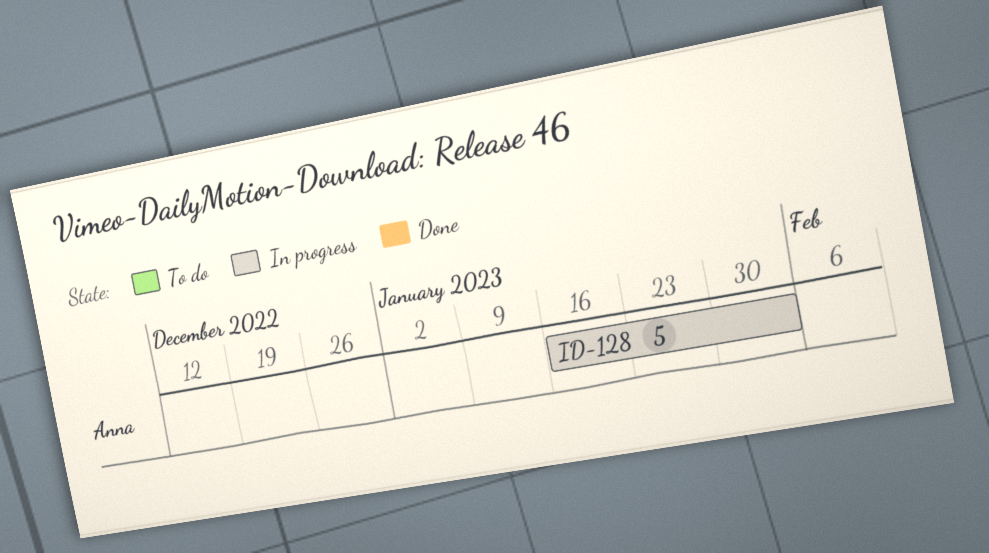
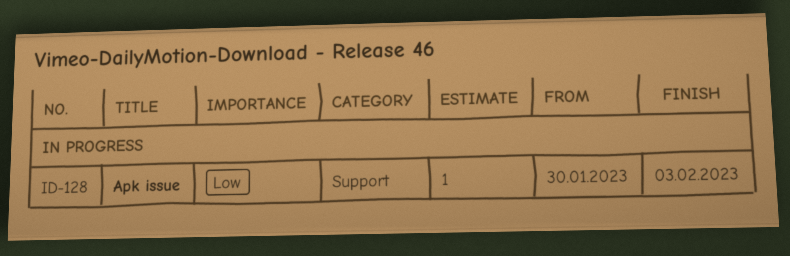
ID-128, estimate: 5 -> 1
ID-128, start: Jan 16 -> Jan 30

